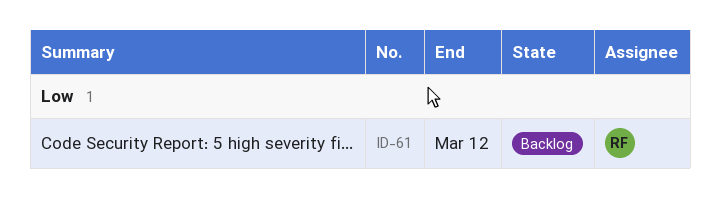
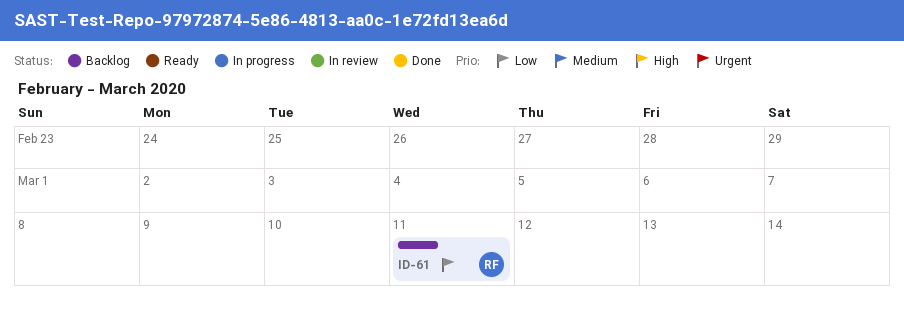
ID-61, due: Mar 12 -> Mar 11

